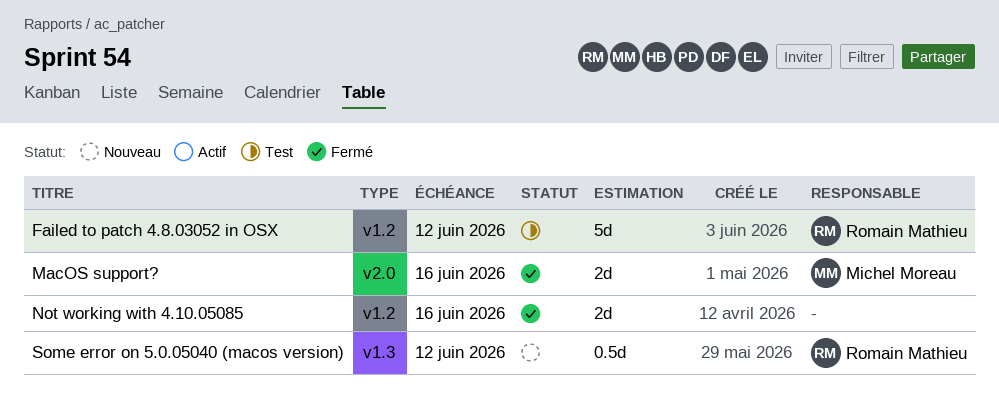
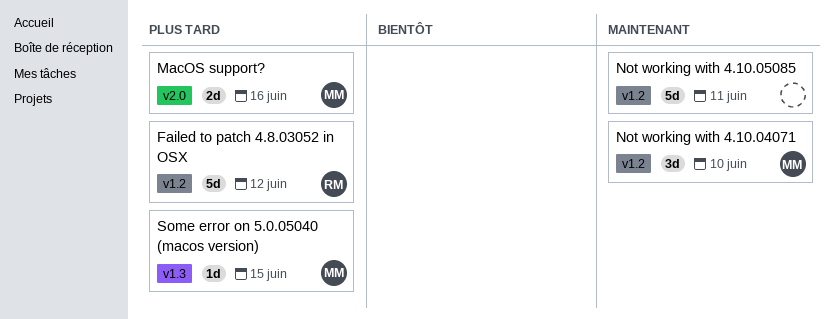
Not working with 4.10.04071: none -> present
Not working with 4.10.05085, estimate: 2d -> 5d
Not working with 4.10.05085, due: Jun 16 -> Jun 11
Some error on 5.0.05040 (macos version), owner: Romain Mathieu -> Michel Moreau
Some error on 5.0.05040 (macos version), estimate: 0.5d -> 1d
Some error on 5.0.05040 (macos version), due: Jun 12 -> Jun 15

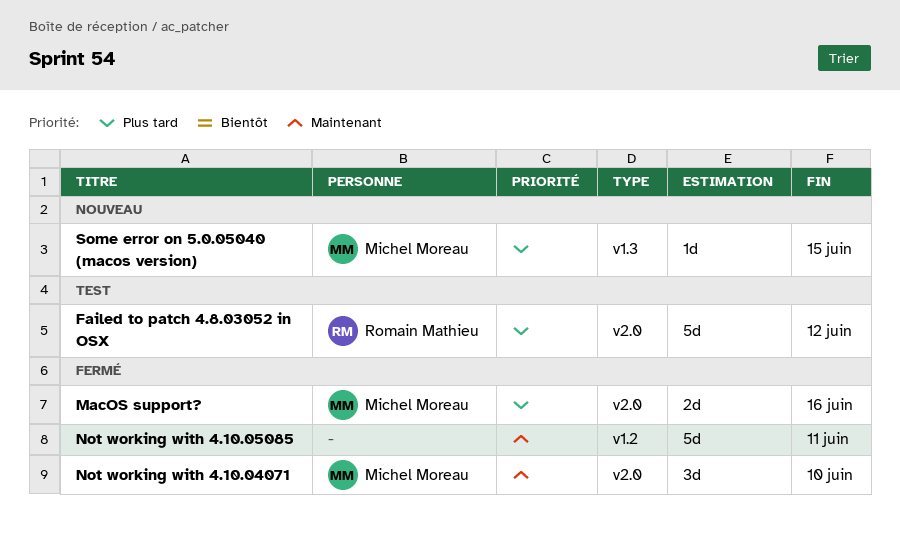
Failed to patch 4.8.03052 in OSX, label: v1.2 -> v2.0
Not working with 4.10.04071, label: v1.2 -> v2.0

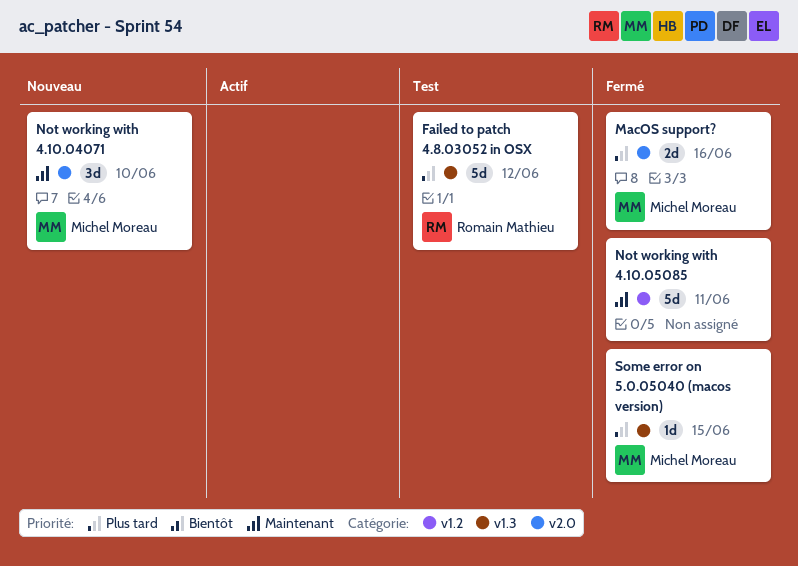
Failed to patch 4.8.03052 in OSX, label: v2.0 -> v1.3
Not working with 4.10.04071, status: Fermé -> Nouveau
Some error on 5.0.05040 (macos version), status: Nouveau -> Fermé

